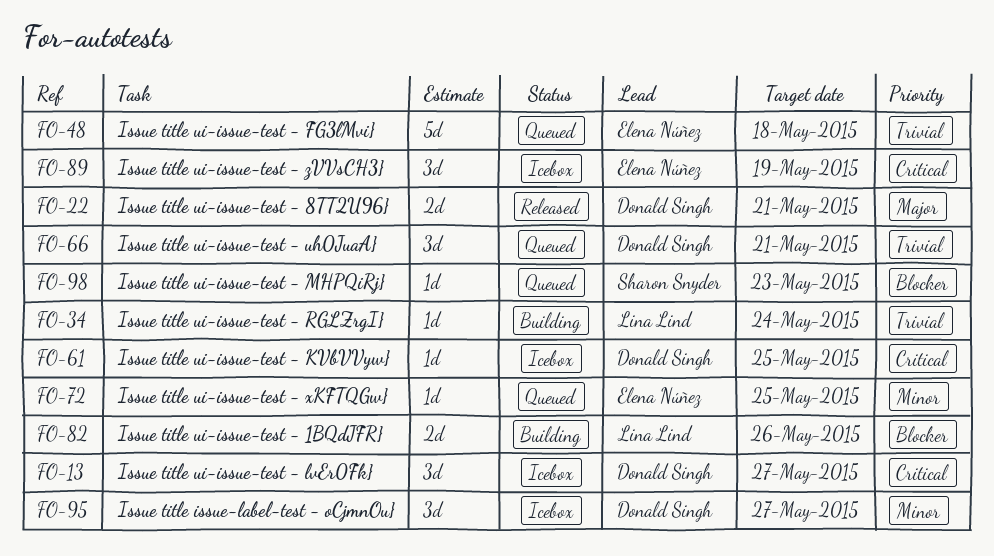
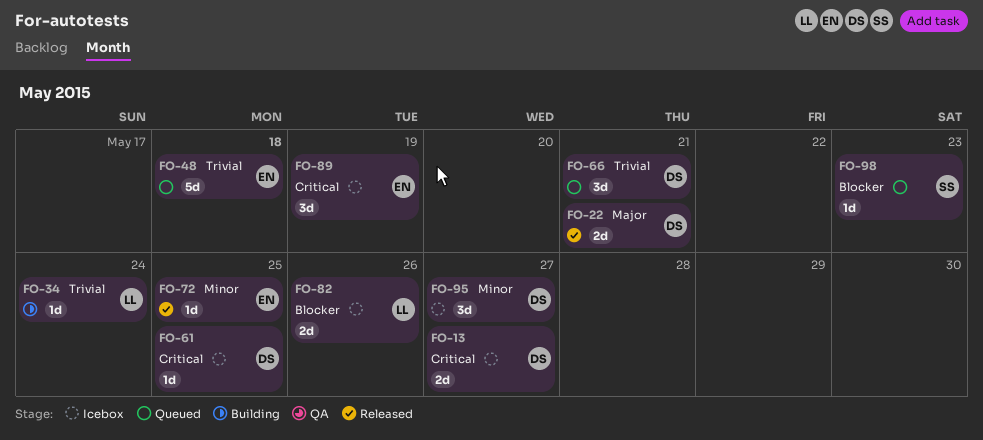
FO-13, estimate: 3d -> 2d
FO-72, status: Queued -> Released
FO-82, status: Building -> Icebox

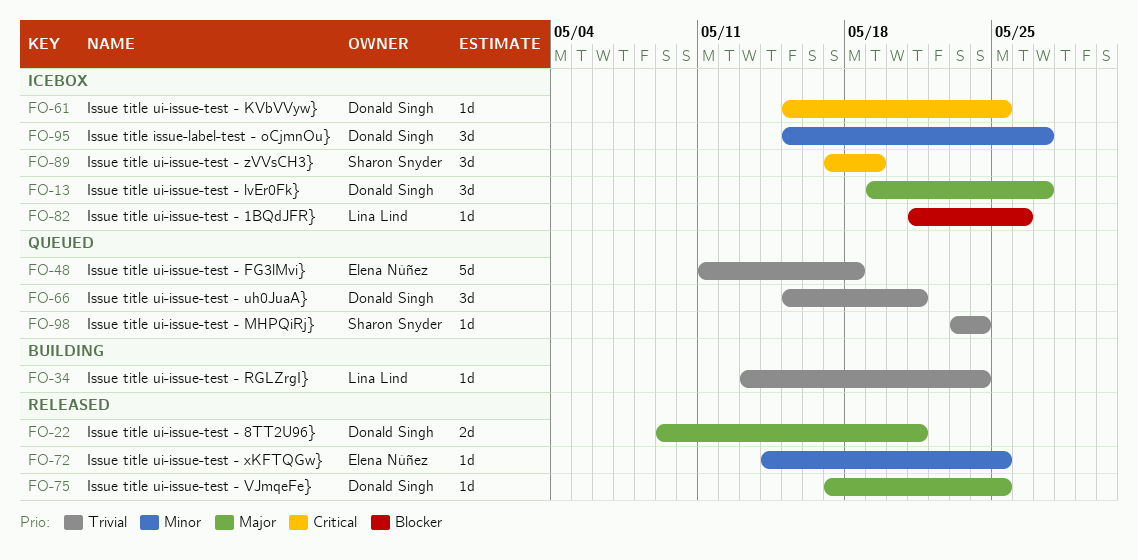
FO-13, priority: Critical -> Major
FO-13, estimate: 2d -> 3d
FO-75: none -> present
FO-82, estimate: 2d -> 1d
FO-89, owner: Elena Núñez -> Sharon Snyder
FO-98, priority: Blocker -> Trivial
FO-98, due: May 23 -> May 24

